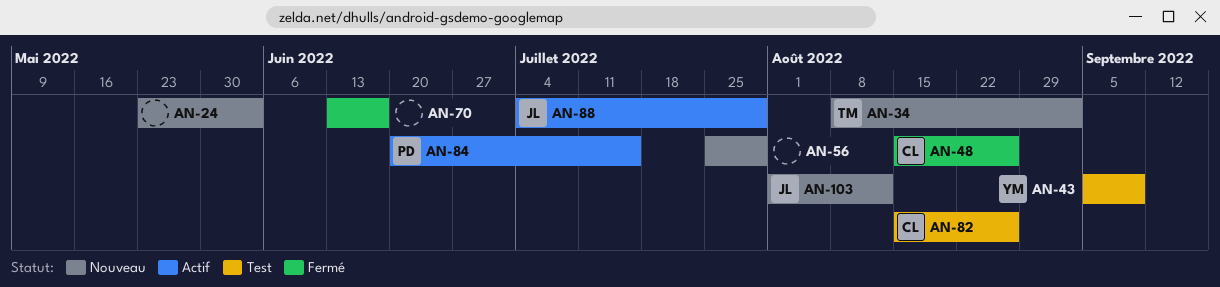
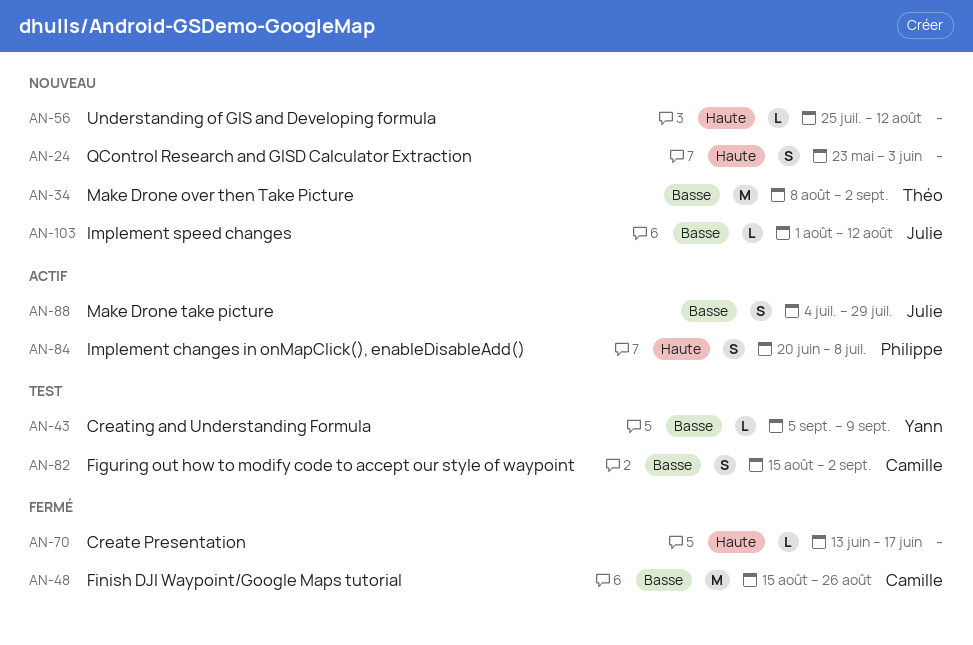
AN-56, due: Jul 29 -> Aug 12
AN-82, due: Aug 26 -> Sep 2
AN-84, due: Jul 15 -> Jul 8

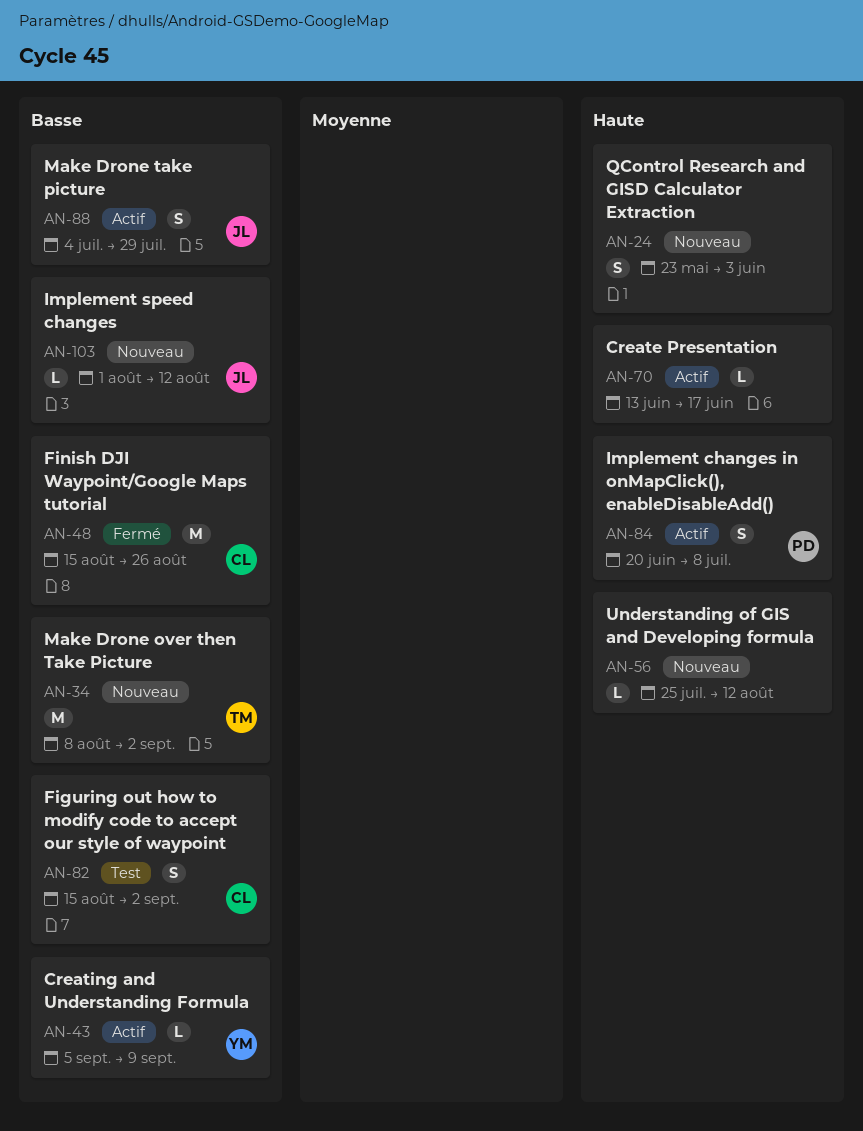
AN-43, status: Test -> Actif
AN-70, status: Fermé -> Actif

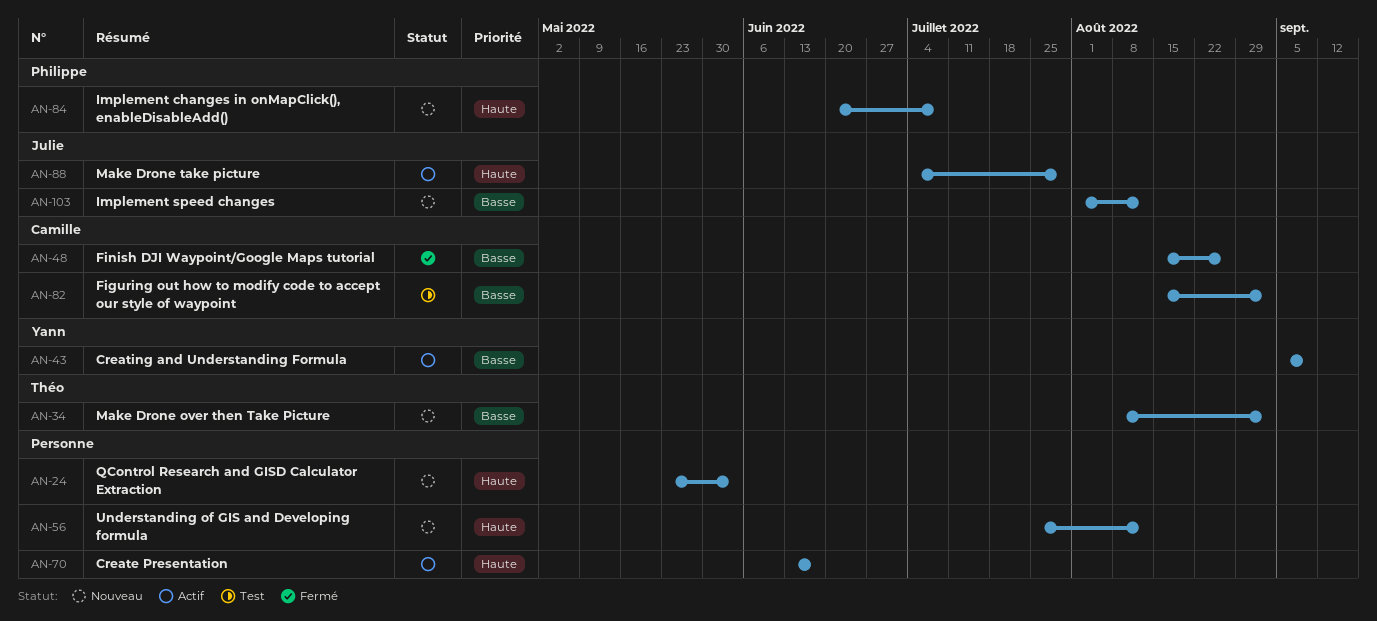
AN-84, status: Actif -> Nouveau
AN-88, priority: Basse -> Haute

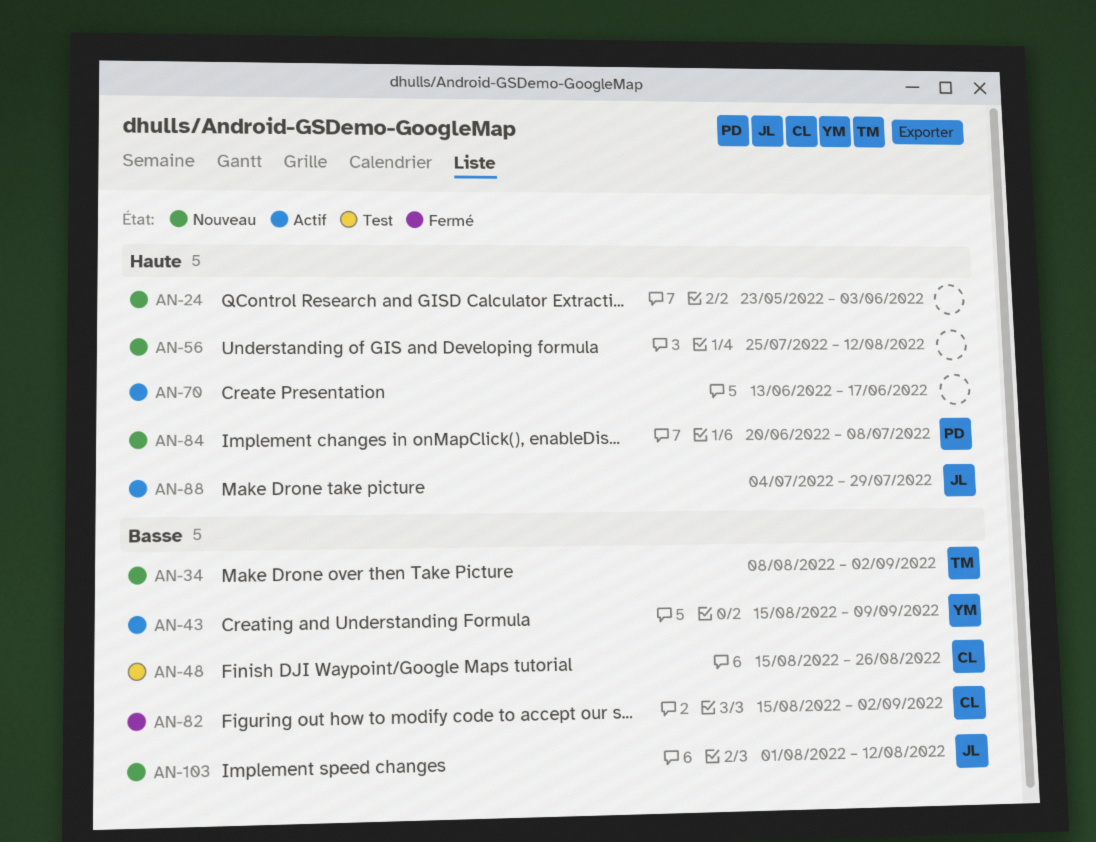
AN-43, start: Sep 5 -> Aug 15
AN-48, status: Fermé -> Test
AN-82, status: Test -> Fermé

